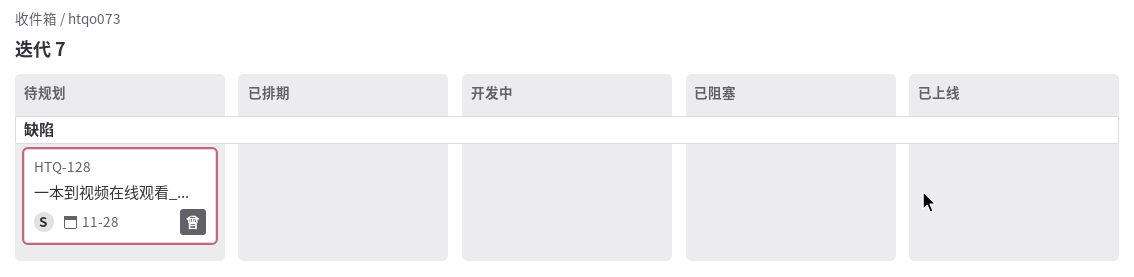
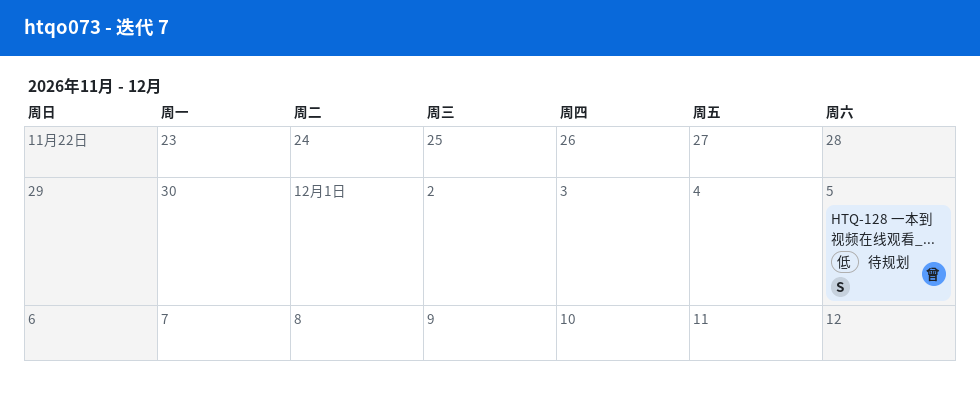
HTQ-128, due: Nov 28 -> Dec 5

